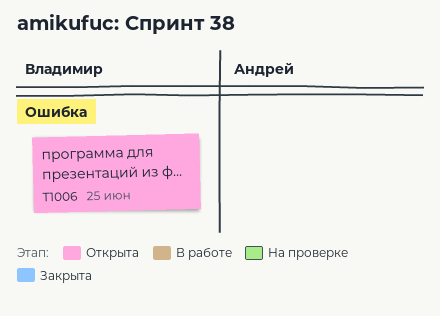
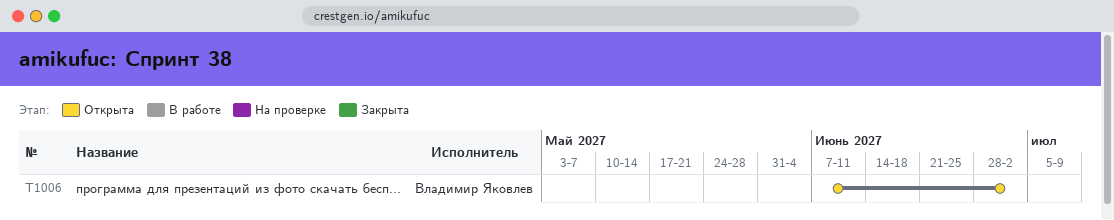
T1006, due: Jun 25 -> Jul 2

